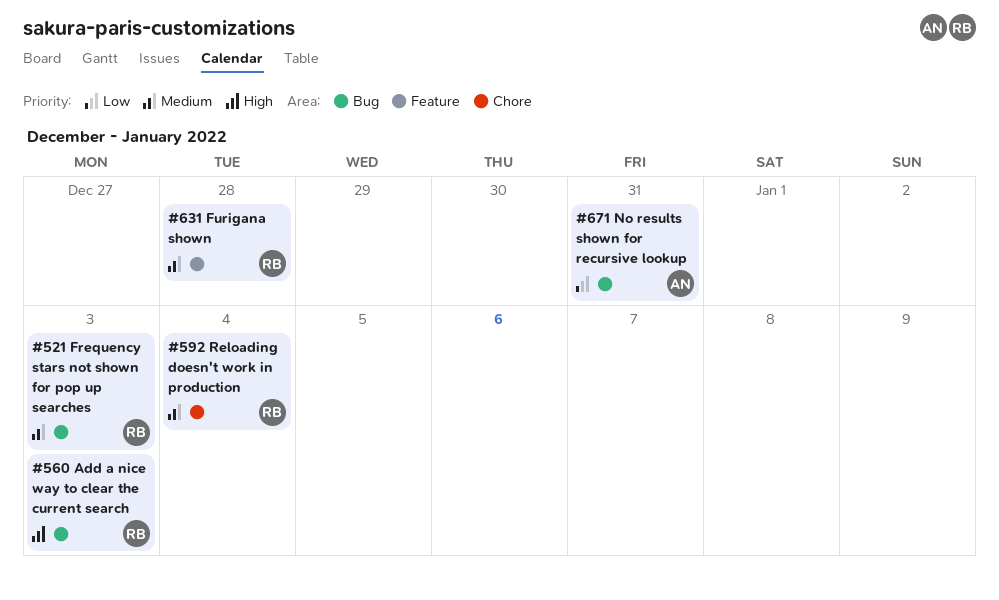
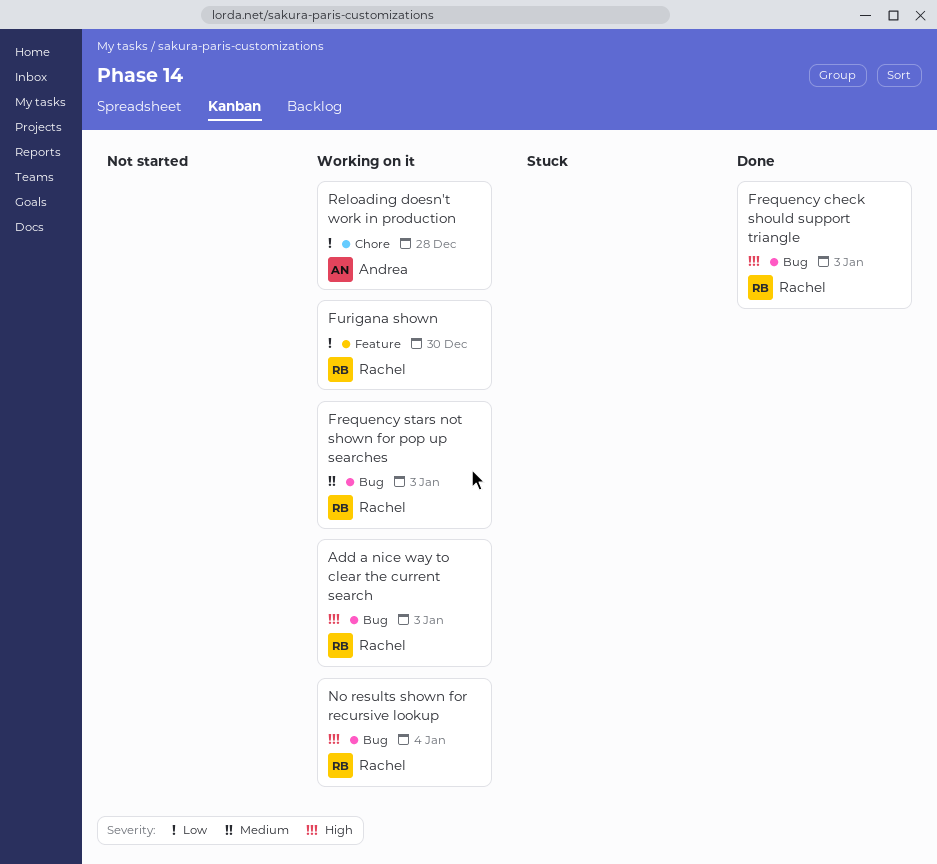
Frequency check should support triangle: none -> present
Furigana shown, priority: Medium -> Low
Furigana shown, due: Dec 28 -> Dec 30
No results shown for recursive lookup, owner: Andrea -> Rachel
No results shown for recursive lookup, priority: Low -> High
No results shown for recursive lookup, due: Dec 31 -> Jan 4
Reloading doesn't work in production, owner: Rachel -> Andrea
Reloading doesn't work in production, priority: Medium -> Low
Reloading doesn't work in production, due: Jan 4 -> Dec 28

